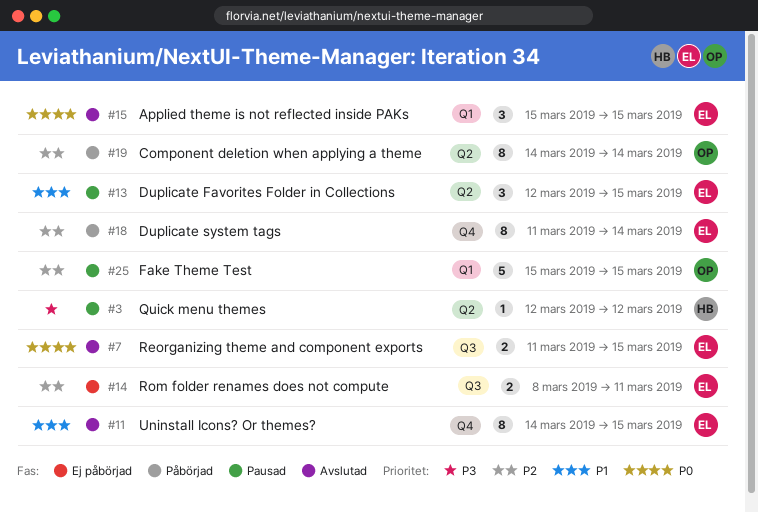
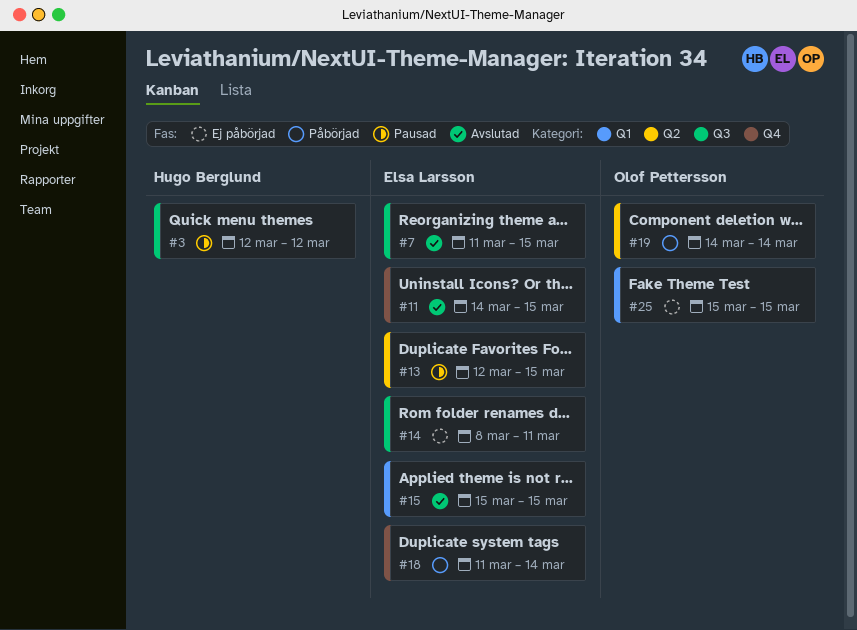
#3, label: Q2 -> Q3
#25, status: Pausad -> Ej påbörjad

